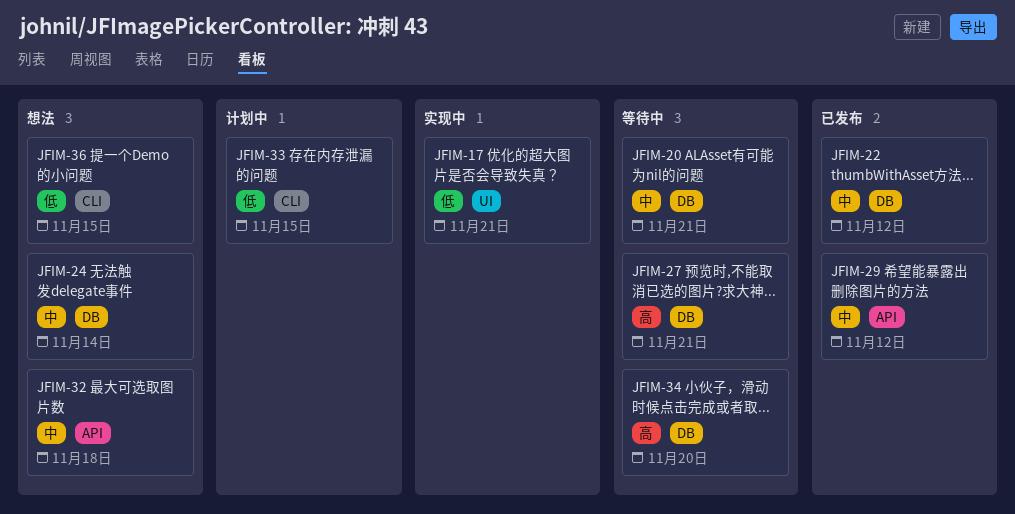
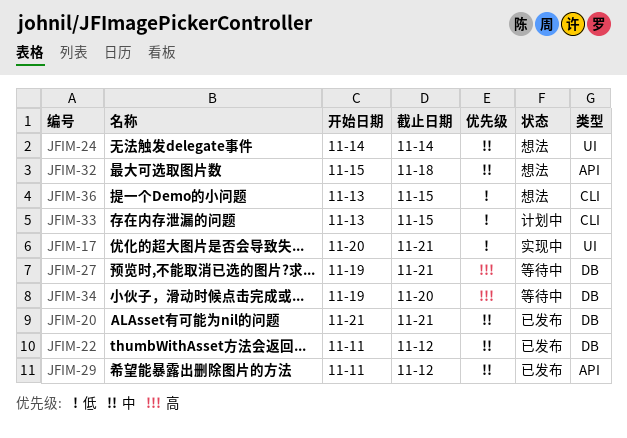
JFIM-20, status: 等待中 -> 已发布
JFIM-24, label: DB -> UI

